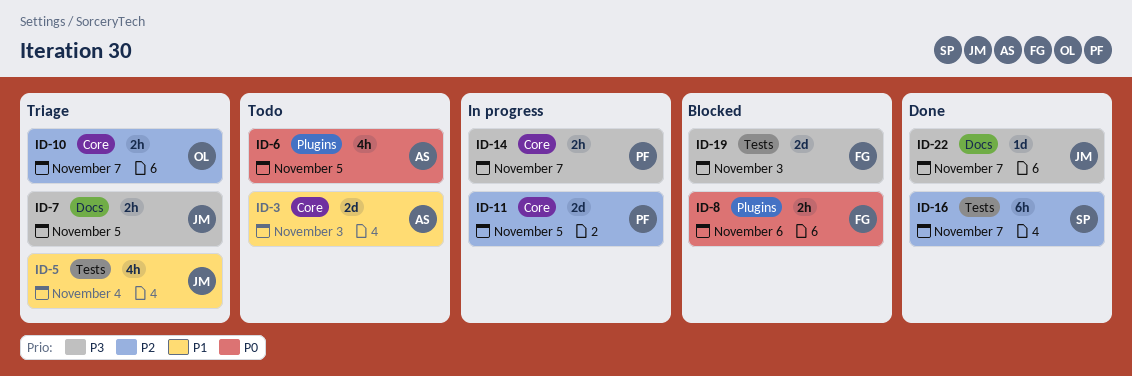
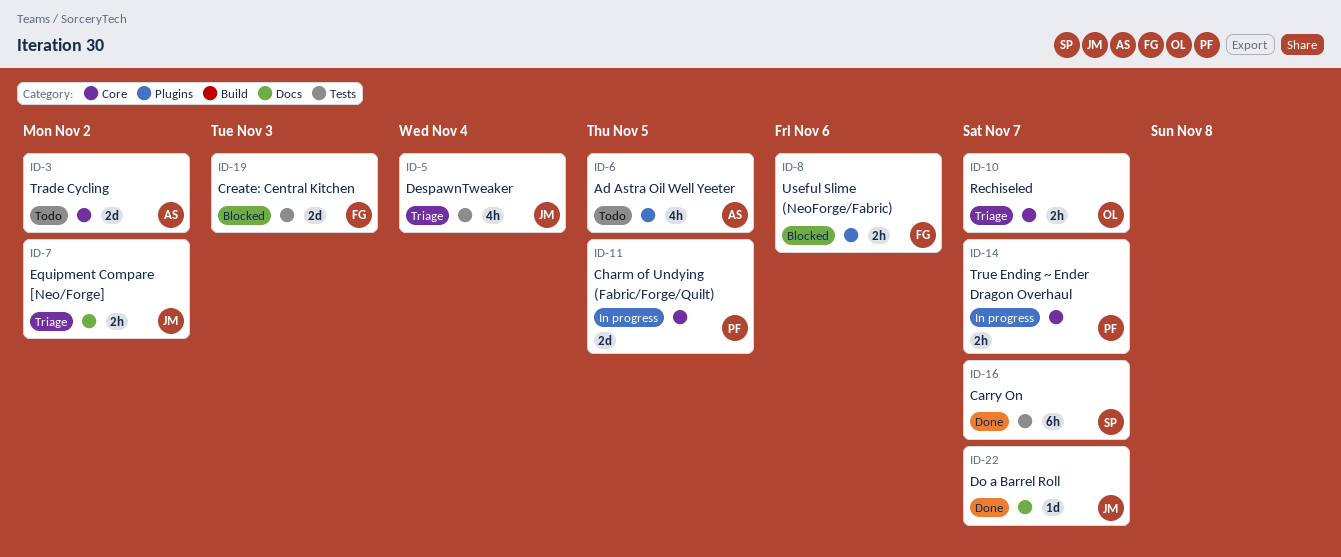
ID-3, due: Nov 3 -> Nov 2
ID-7, due: Nov 5 -> Nov 2

